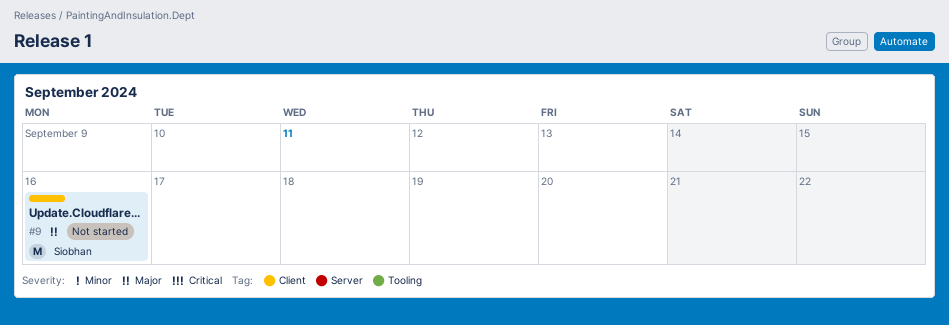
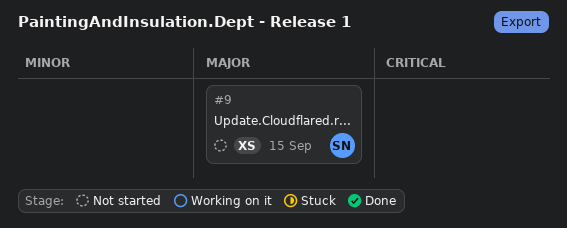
#9, estimate: M -> XS
#9, due: Sep 16 -> Sep 15

